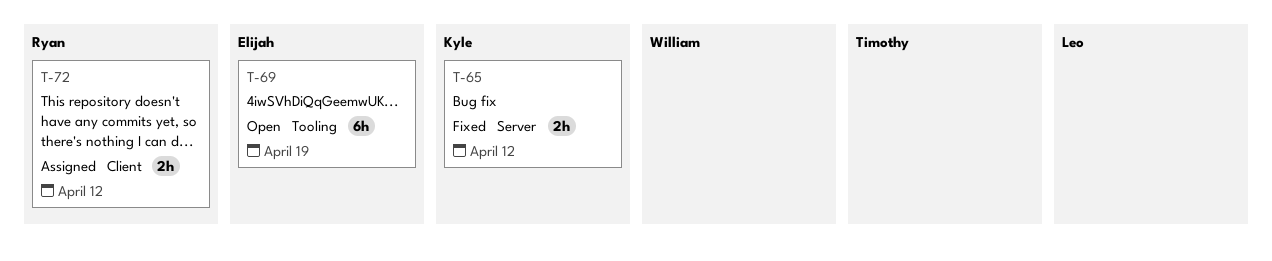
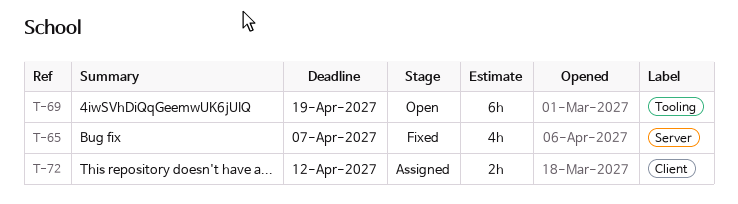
T-65, estimate: 2h -> 4h
T-65, due: Apr 12 -> Apr 7

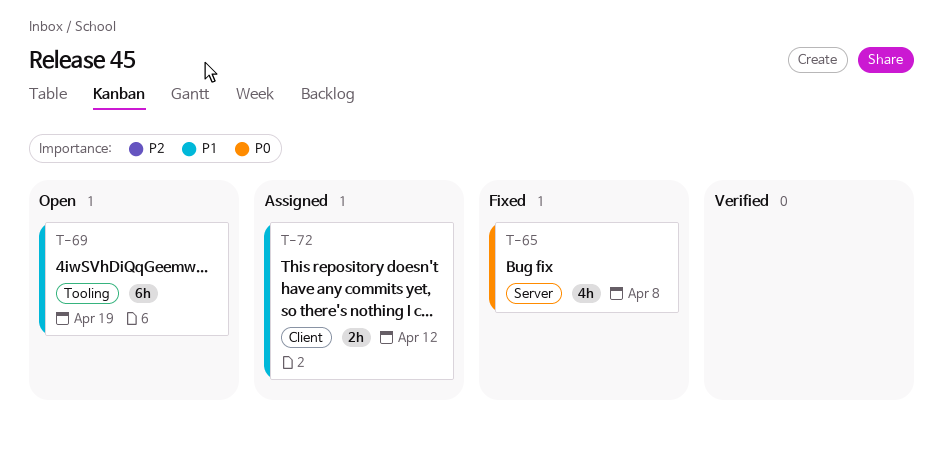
T-65, due: Apr 7 -> Apr 8

